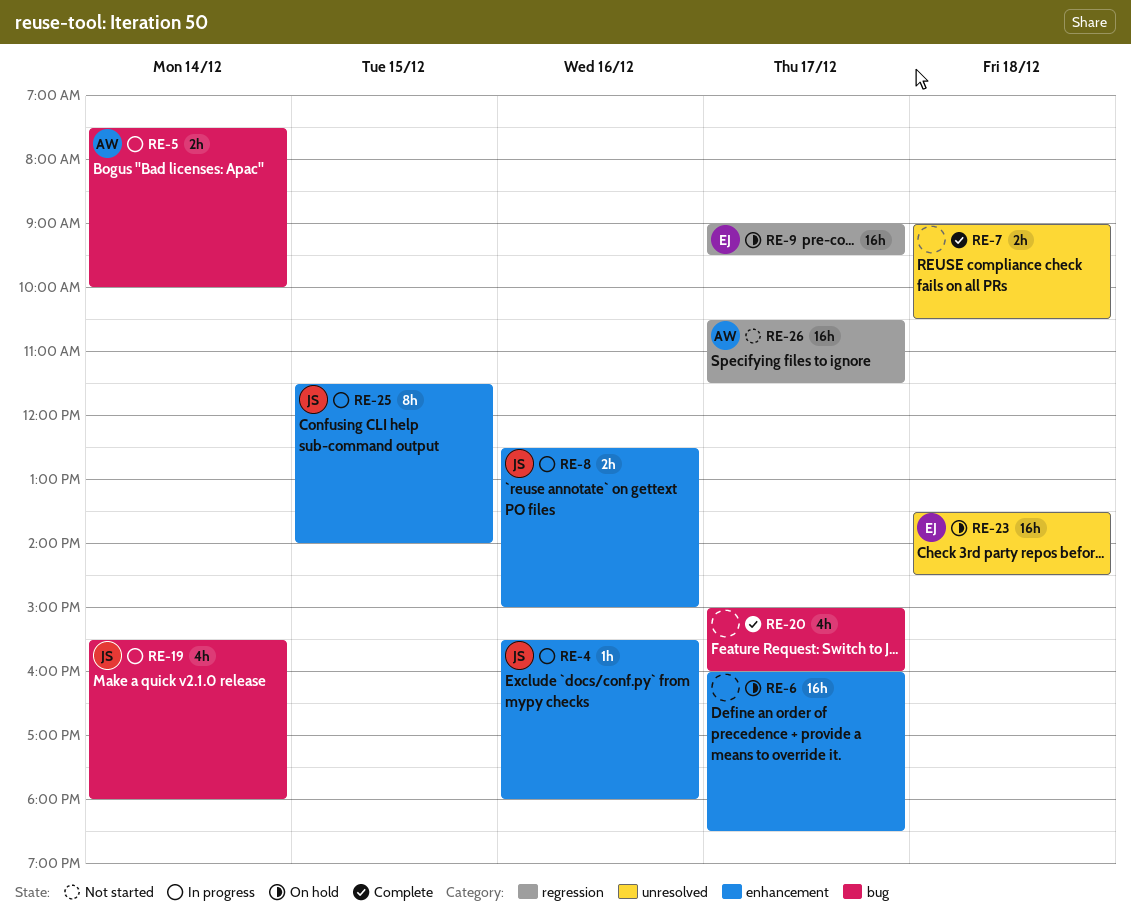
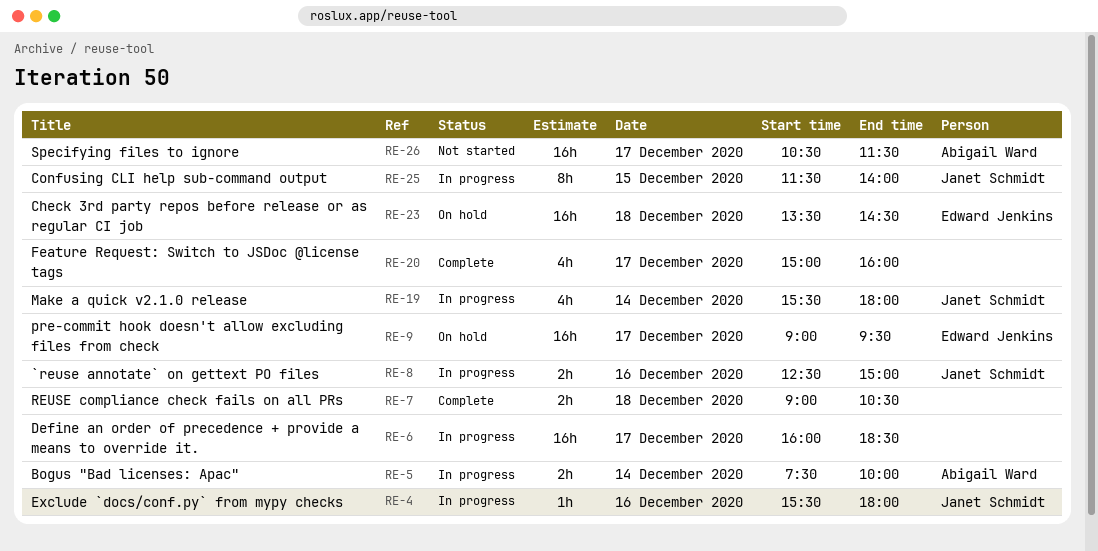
RE-6, status: On hold -> In progress

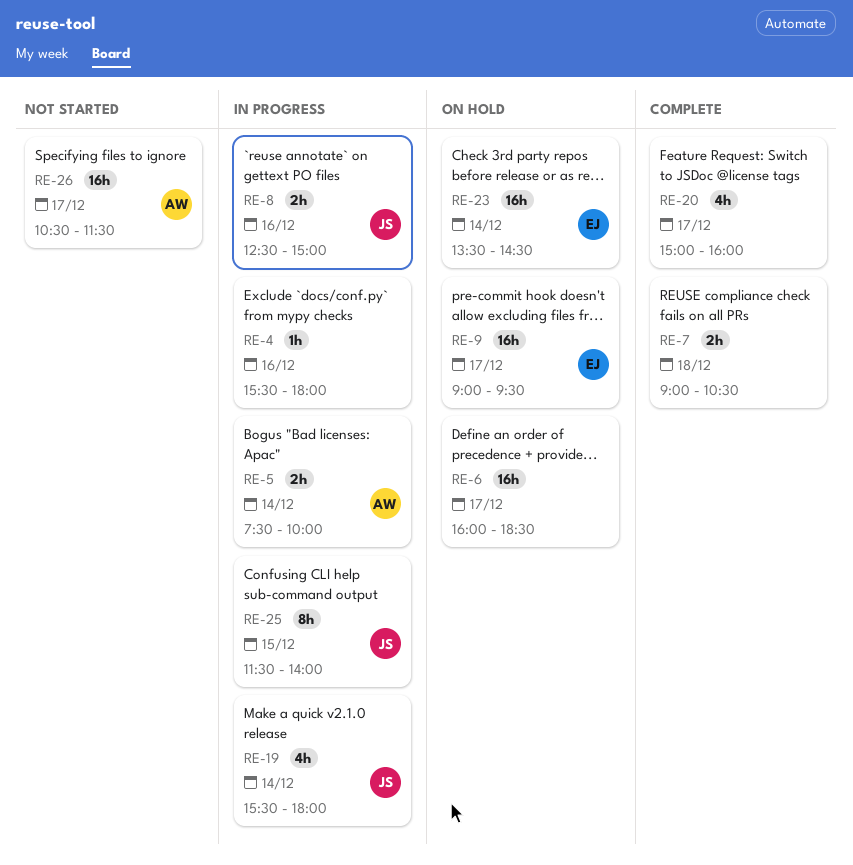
RE-4, owner: Janet Schmidt -> none
RE-6, status: In progress -> On hold
RE-23, day: Dec 18 -> Dec 14

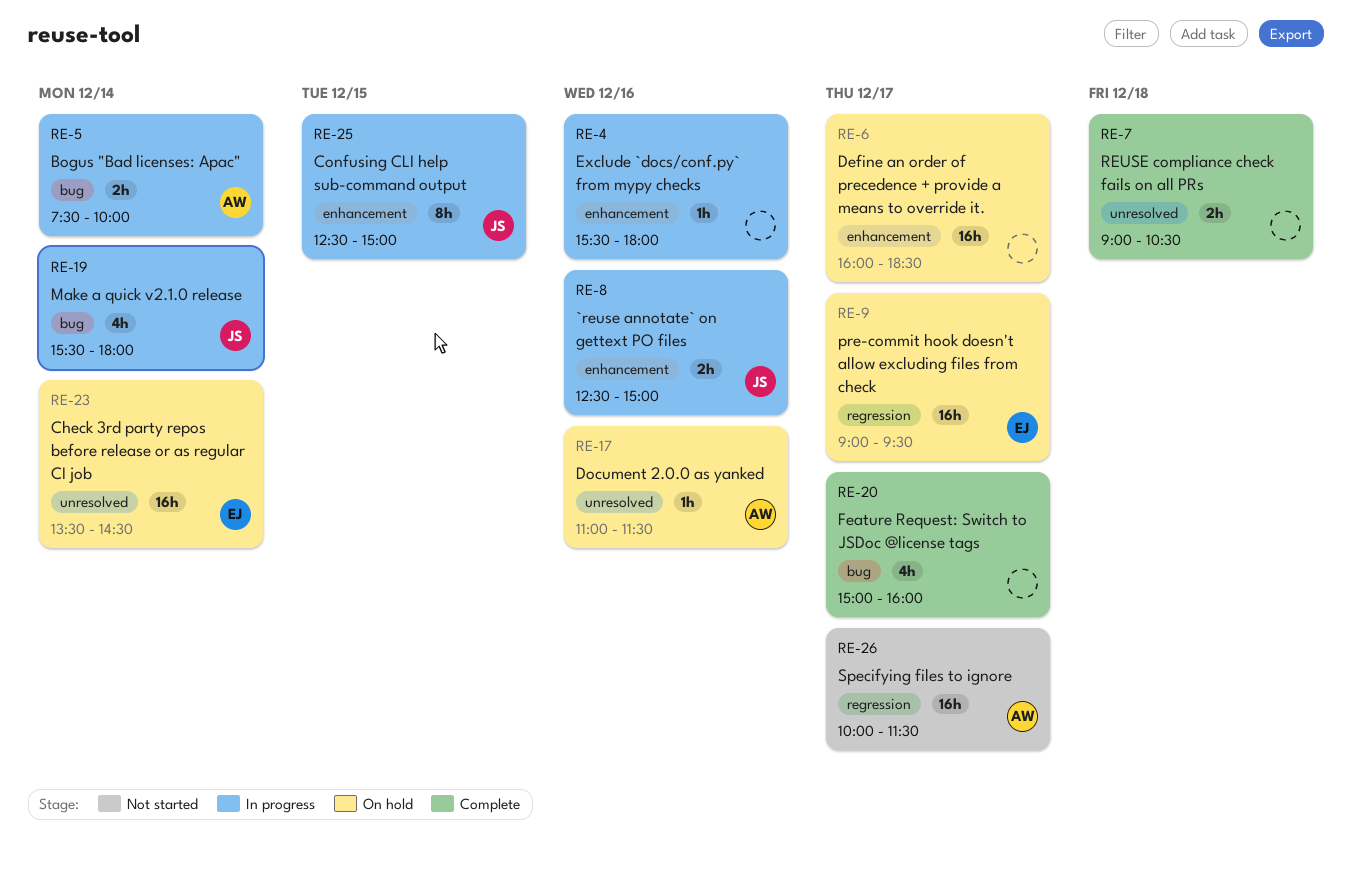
RE-17: none -> present
RE-25, begins: 11:30 -> 12:30
RE-25, ends: 14:00 -> 15:00
RE-26, begins: 10:30 -> 10:00

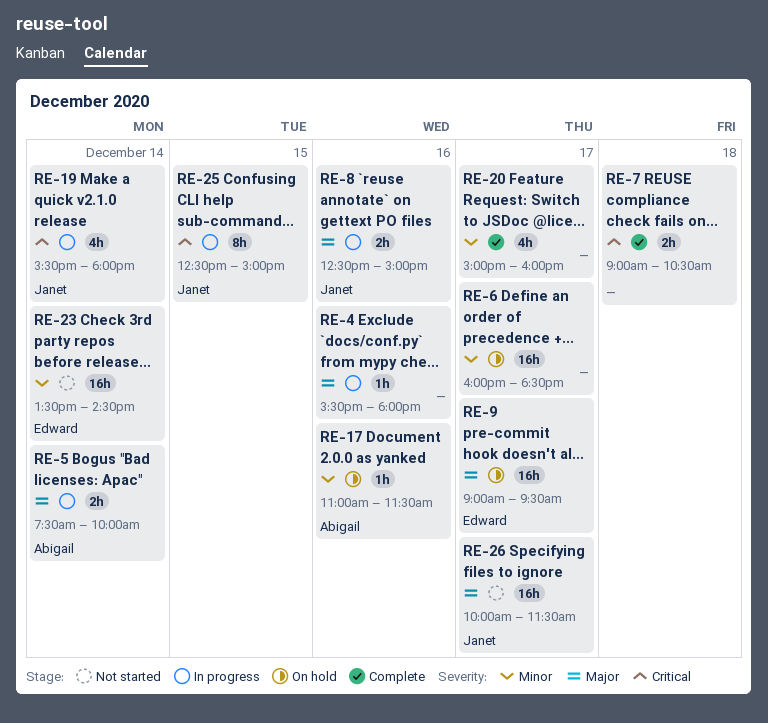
RE-23, status: On hold -> Not started
RE-26, owner: Abigail -> Janet

